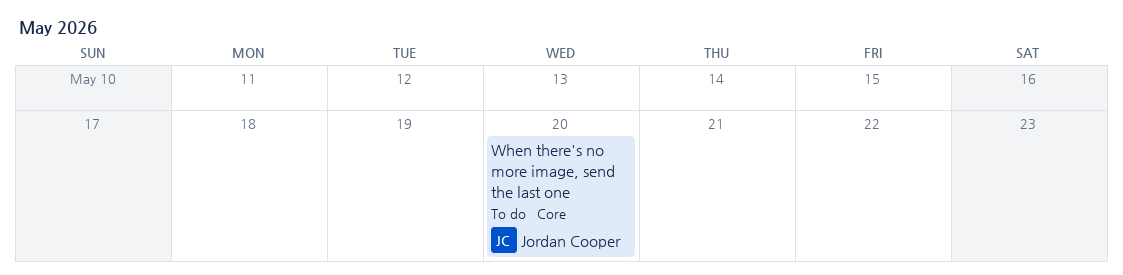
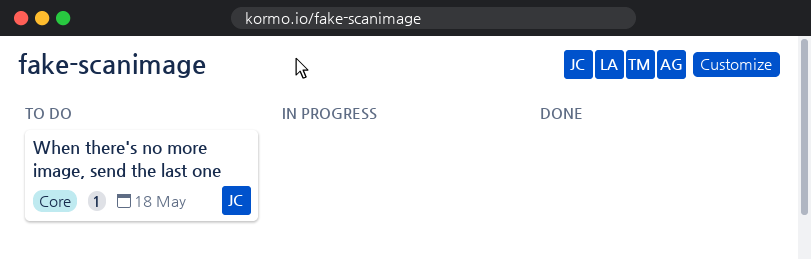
When there's no more image, send the last one, due: May 20 -> May 18

